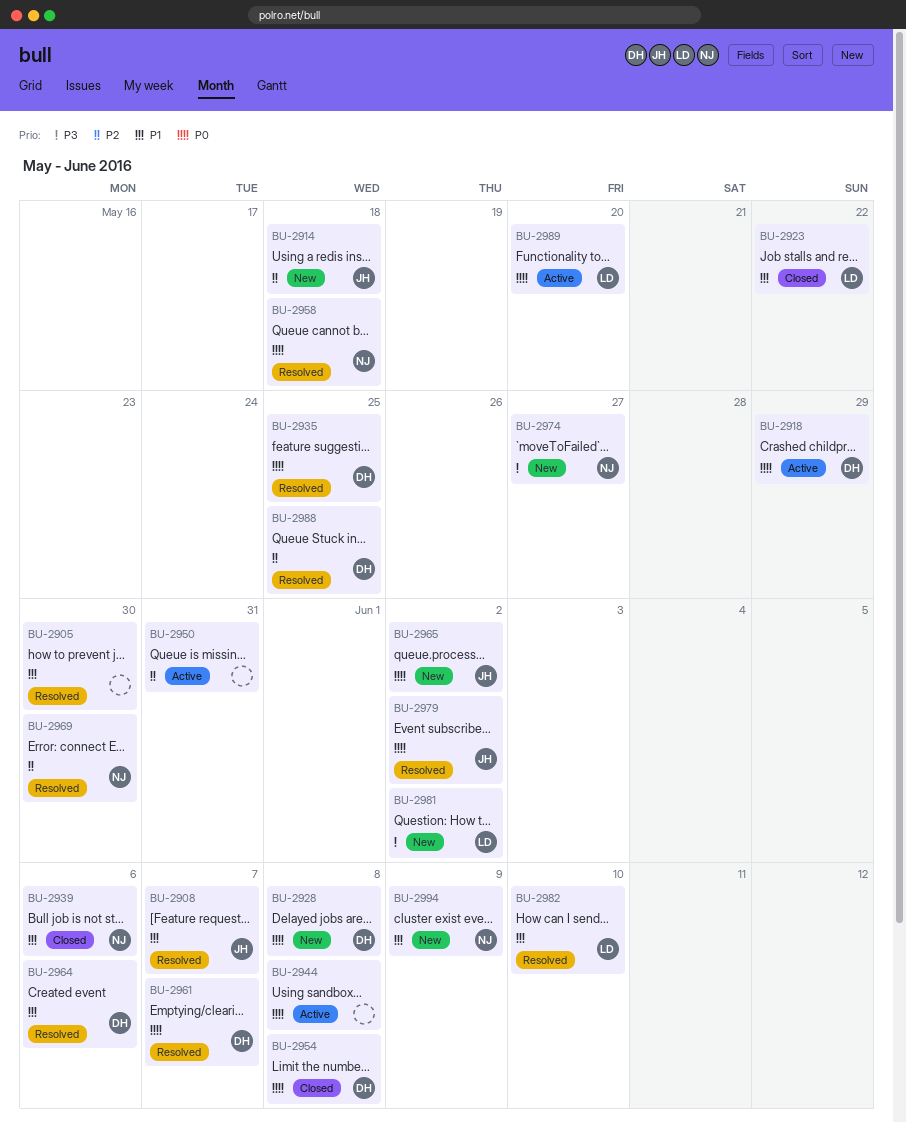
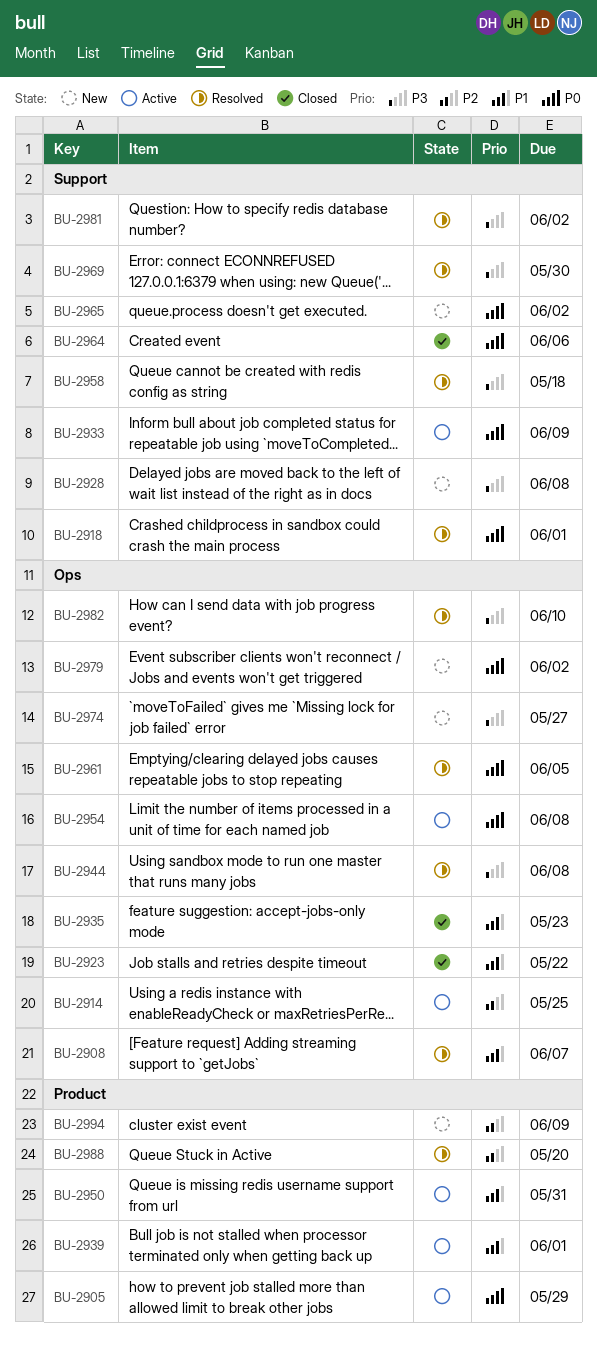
BU-2905, status: Resolved -> Active
BU-2905, priority: P1 -> P0
BU-2905, due: May 30 -> May 29
BU-2914, status: New -> Active
BU-2914, due: May 18 -> May 25
BU-2918, status: Active -> Resolved
BU-2918, due: May 29 -> Jun 1
BU-2928, priority: P0 -> P3
BU-2933: none -> present
BU-2935, status: Resolved -> Closed
BU-2935, priority: P0 -> P1
BU-2935, due: May 25 -> May 23
BU-2939, status: Closed -> Active
BU-2939, due: Jun 6 -> Jun 1
BU-2944, status: Active -> Resolved
BU-2944, priority: P0 -> P3
BU-2950, priority: P2 -> P1
BU-2954, status: Closed -> Active
BU-2958, priority: P0 -> P3
BU-2961, due: Jun 7 -> Jun 5
BU-2964, status: Resolved -> Closed
BU-2964, priority: P1 -> P0
BU-2969, priority: P2 -> P3
BU-2979, status: Resolved -> New
BU-2981, status: New -> Resolved
BU-2982, priority: P1 -> P3
BU-2988, due: May 25 -> May 20
BU-2989: present -> none
BU-2994, priority: P1 -> P2

